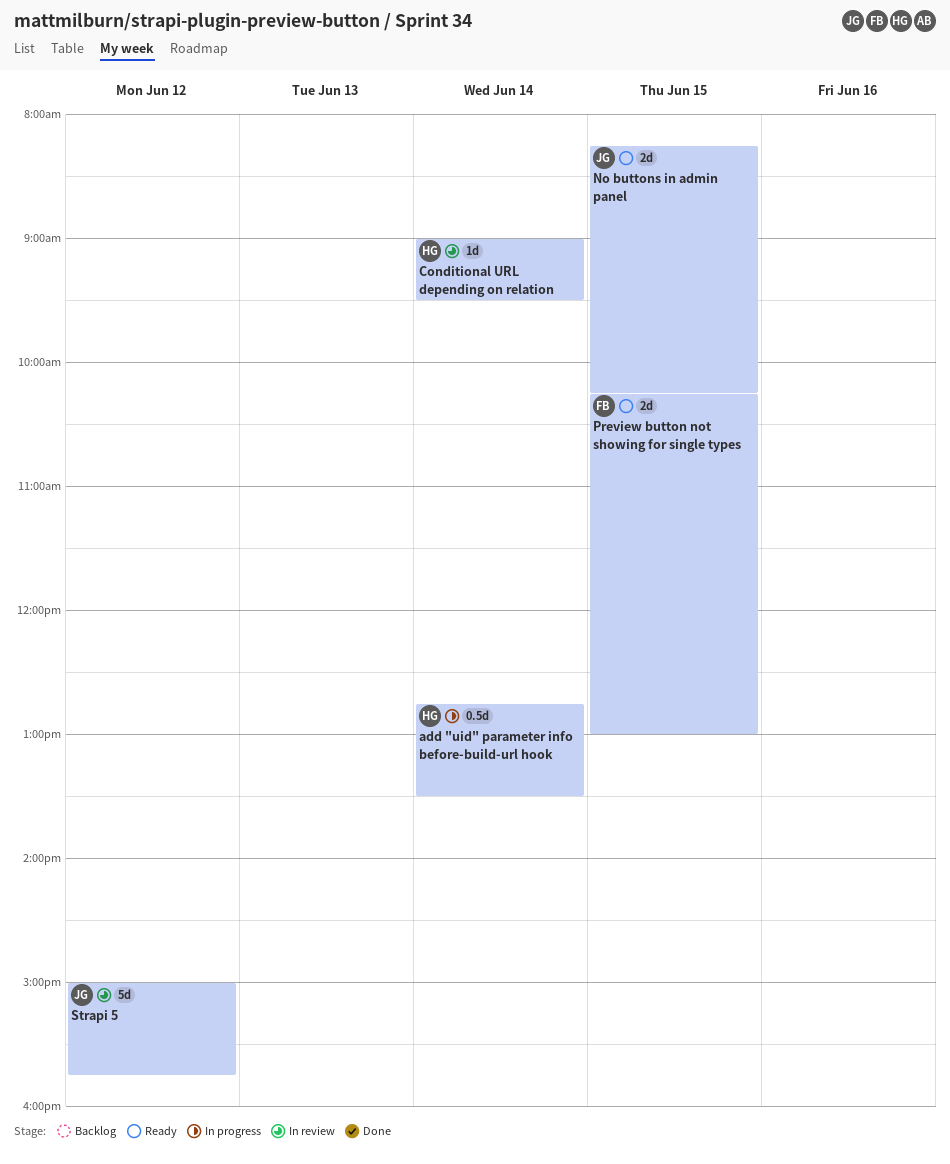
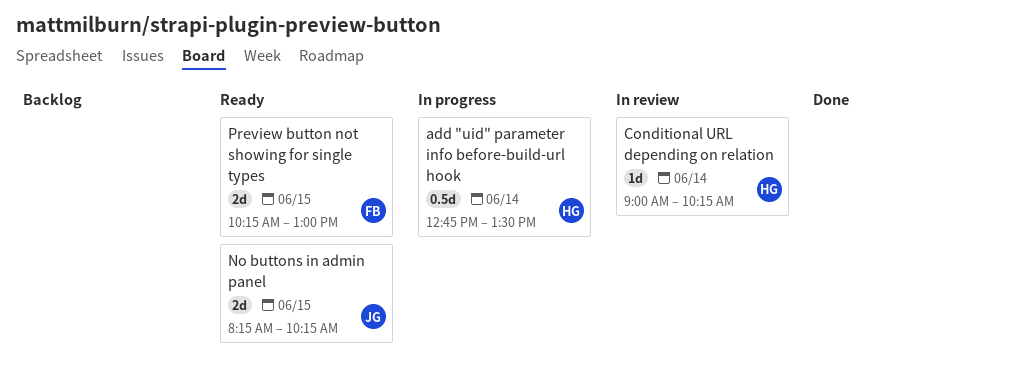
Conditional URL depending on relation, ends: 09:30 -> 10:15
Strapi 5: present -> none

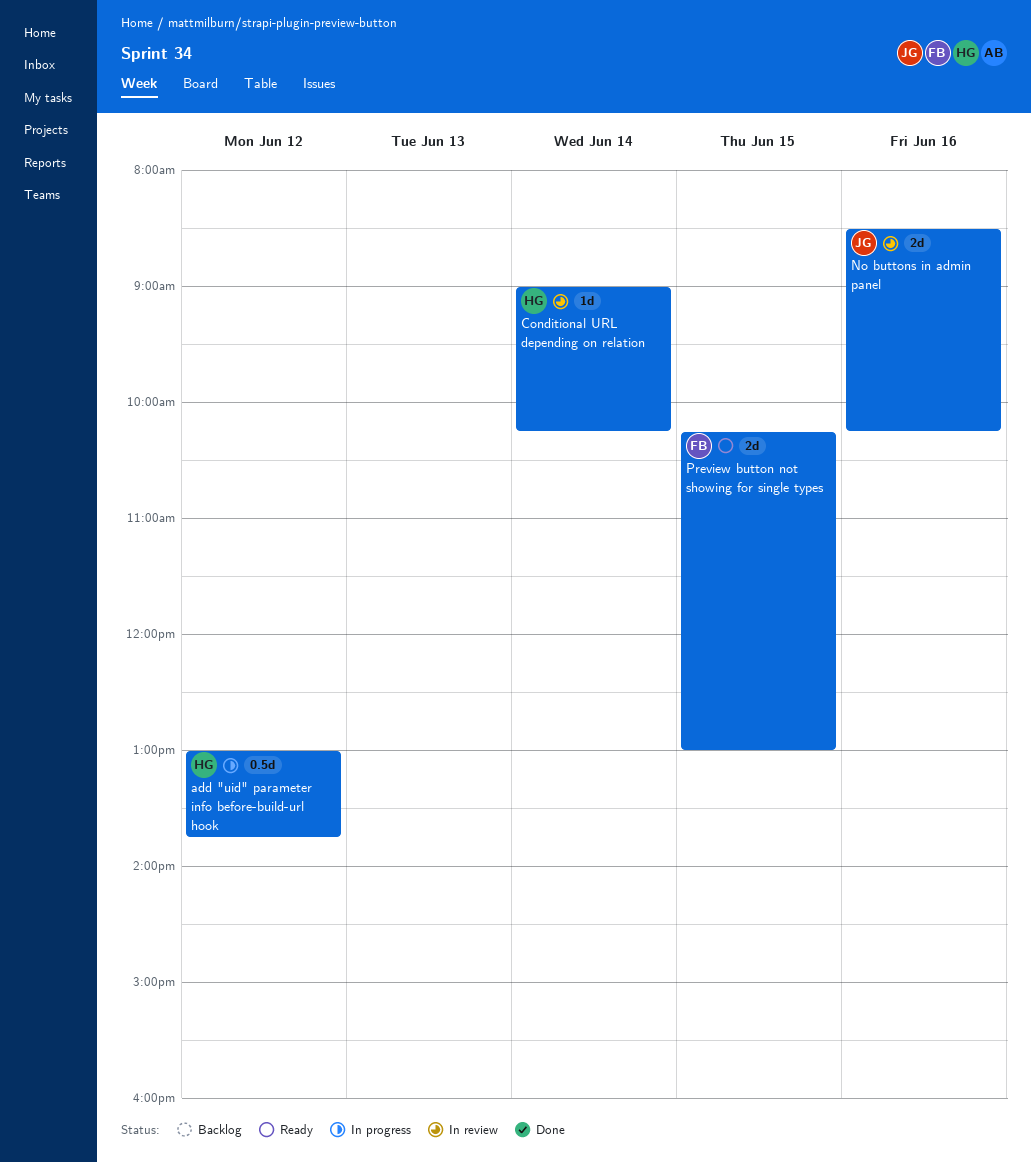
add "uid" parameter info before-build-url hook, day: Jun 14 -> Jun 12
add "uid" parameter info before-build-url hook, begins: 12:45 -> 13:00
add "uid" parameter info before-build-url hook, ends: 13:30 -> 13:45
No buttons in admin panel, status: Ready -> In review
No buttons in admin panel, day: Jun 15 -> Jun 16
No buttons in admin panel, begins: 08:15 -> 08:30

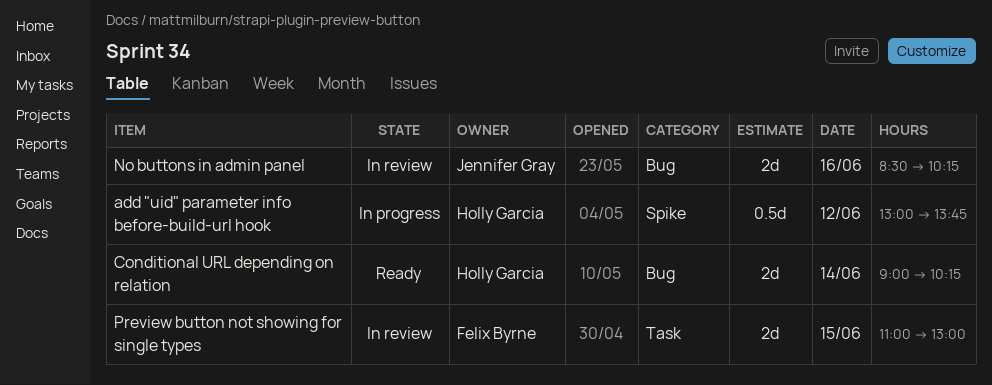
Conditional URL depending on relation, status: In review -> Ready
Conditional URL depending on relation, estimate: 1d -> 2d
Preview button not showing for single types, status: Ready -> In review
Preview button not showing for single types, begins: 10:15 -> 11:00

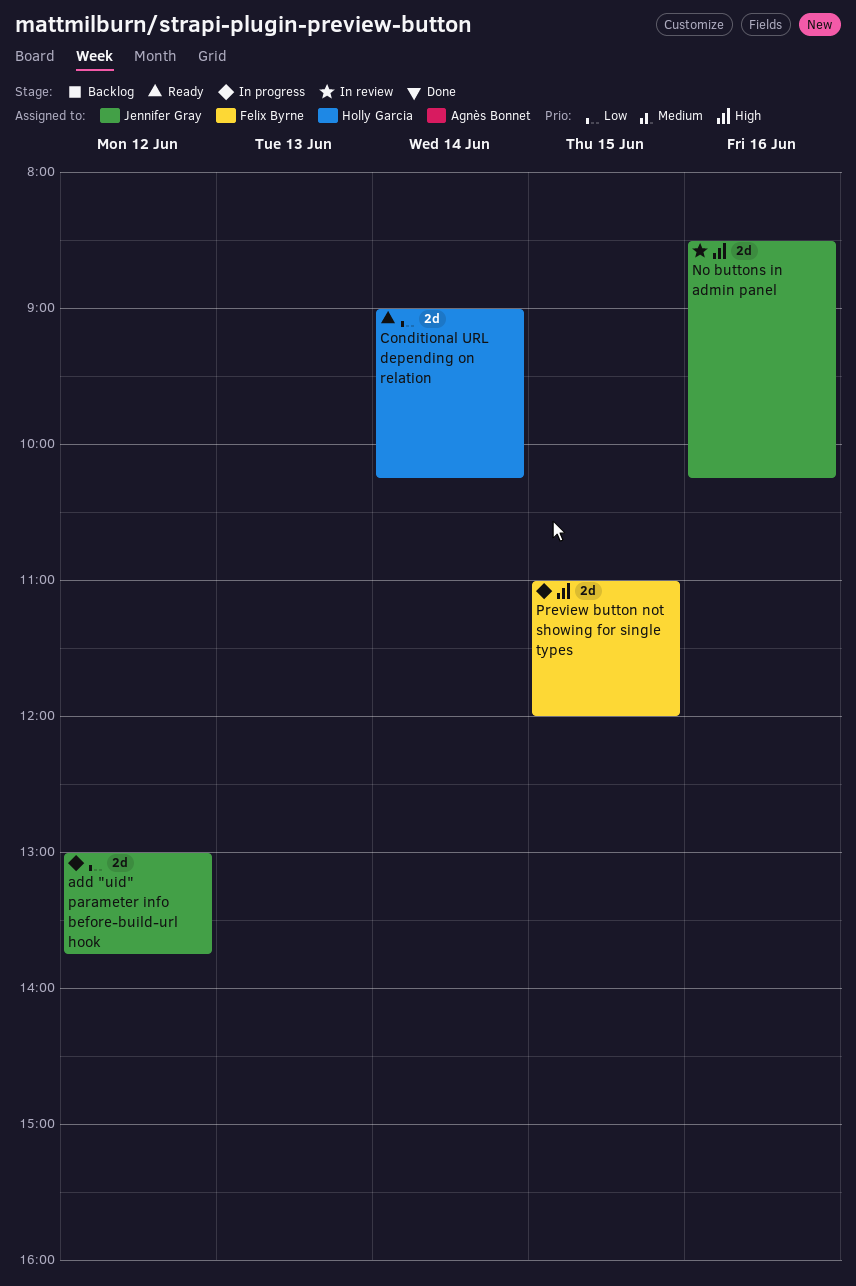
add "uid" parameter info before-build-url hook, owner: Holly Garcia -> Jennifer Gray
add "uid" parameter info before-build-url hook, estimate: 0.5d -> 2d
Preview button not showing for single types, status: In review -> In progress
Preview button not showing for single types, ends: 13:00 -> 12:00

